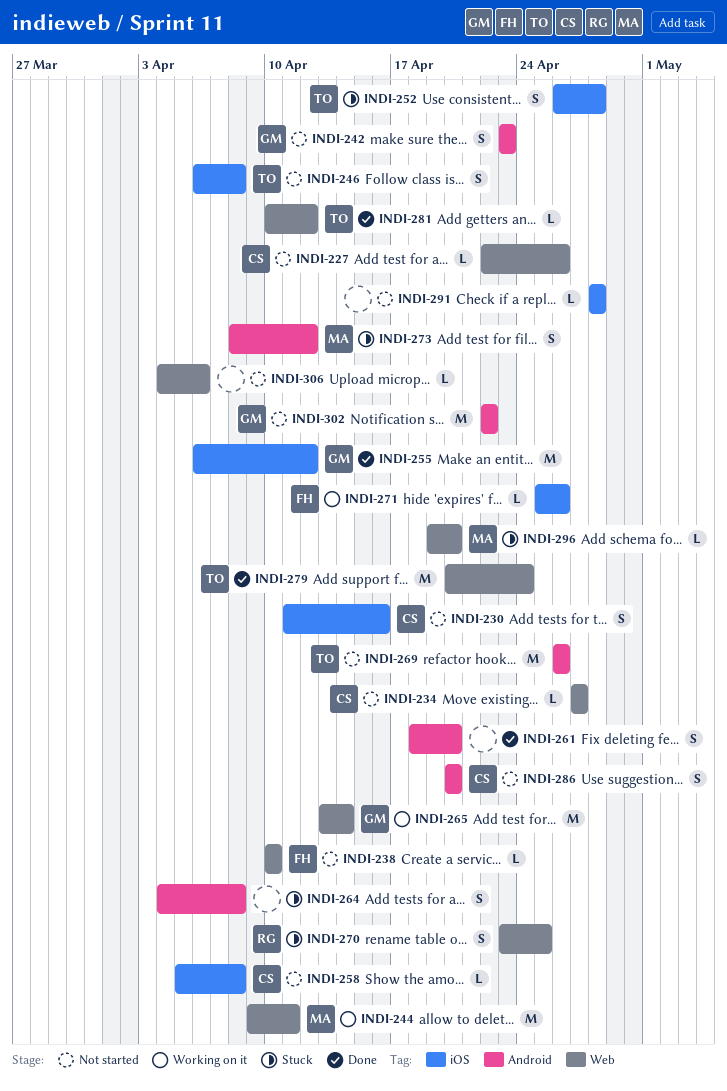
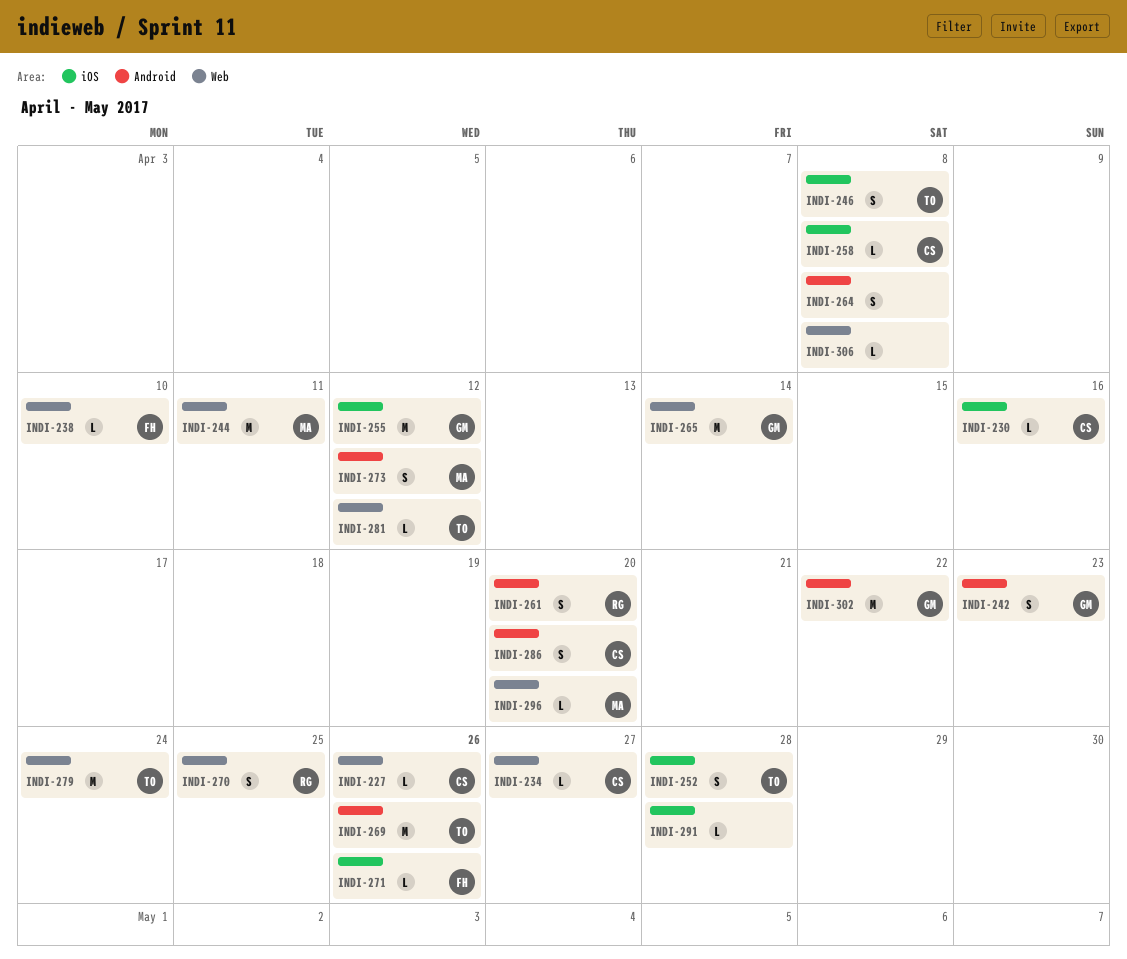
INDI-230, estimate: S -> L
INDI-261, owner: none -> RG
INDI-306, due: Apr 6 -> Apr 8

